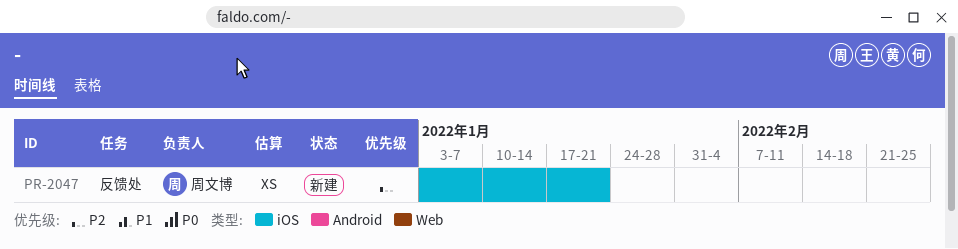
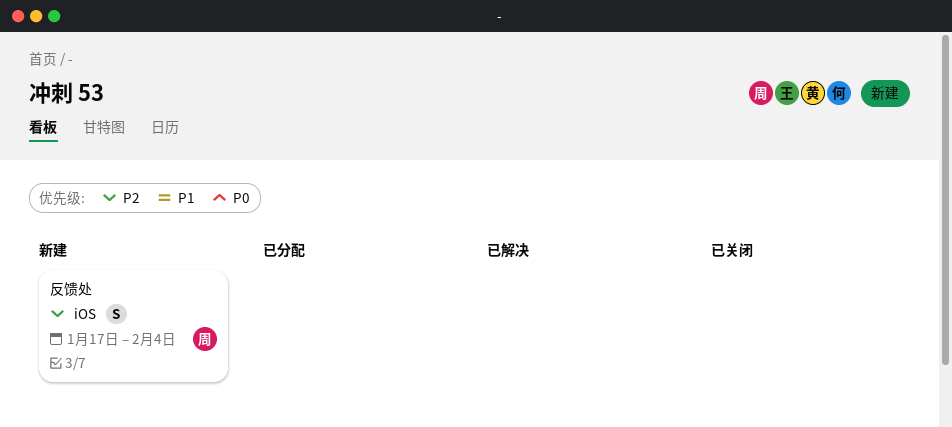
反馈处, estimate: XS -> S
反馈处, start: Jan 3 -> Jan 17
反馈处, due: Jan 21 -> Feb 4

